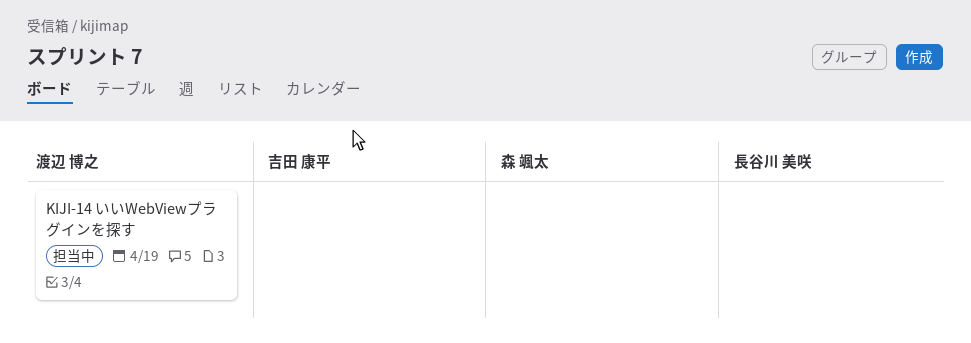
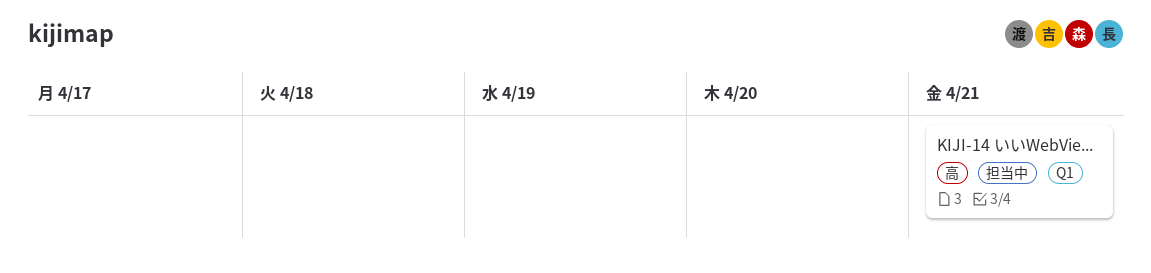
KIJI-14, due: Apr 19 -> Apr 21

